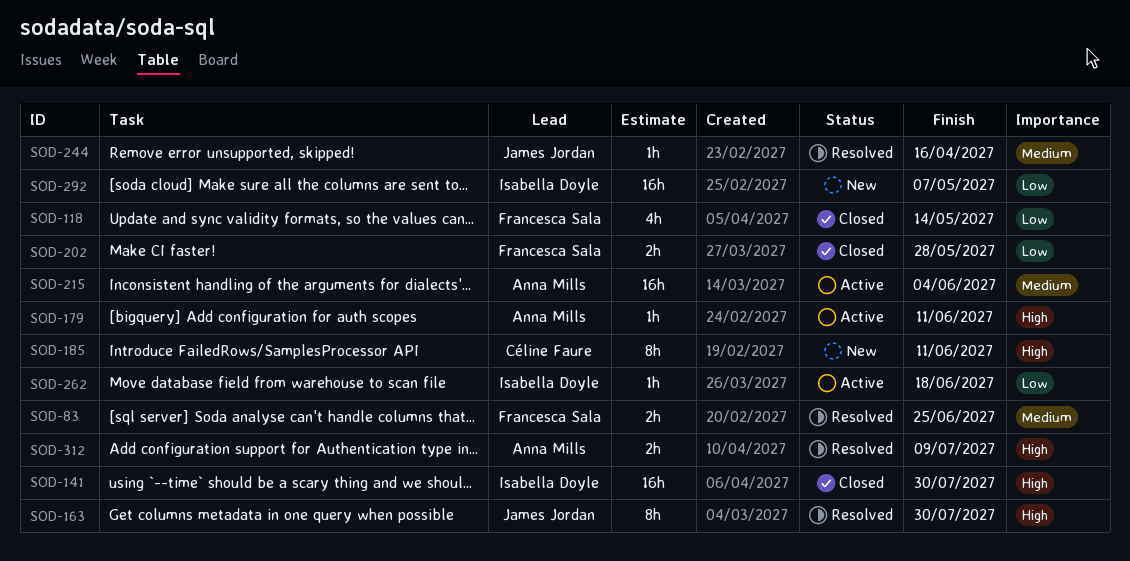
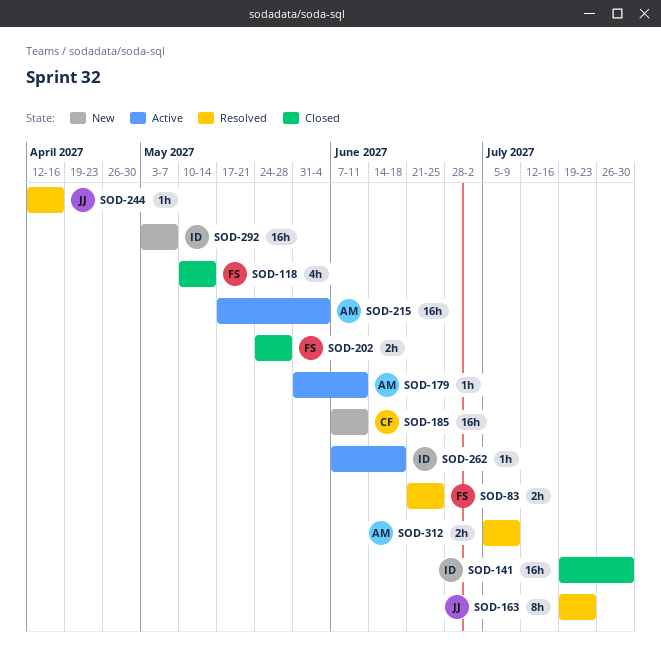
SOD-163, due: Jul 30 -> Jul 23
SOD-185, estimate: 8h -> 16h

